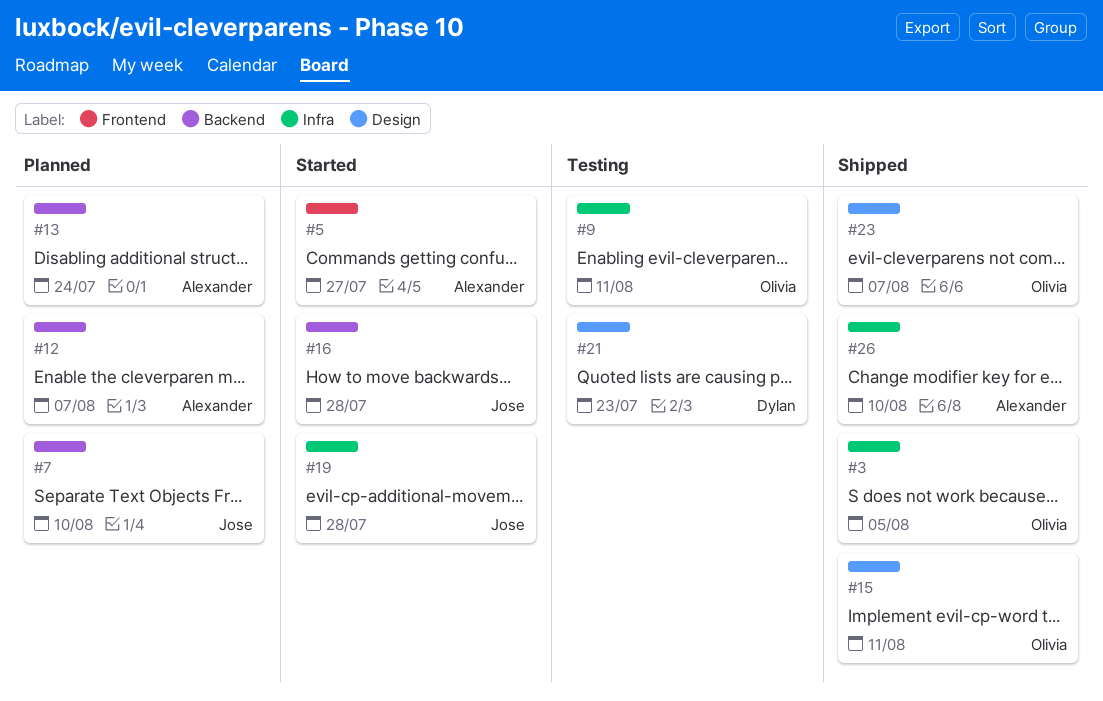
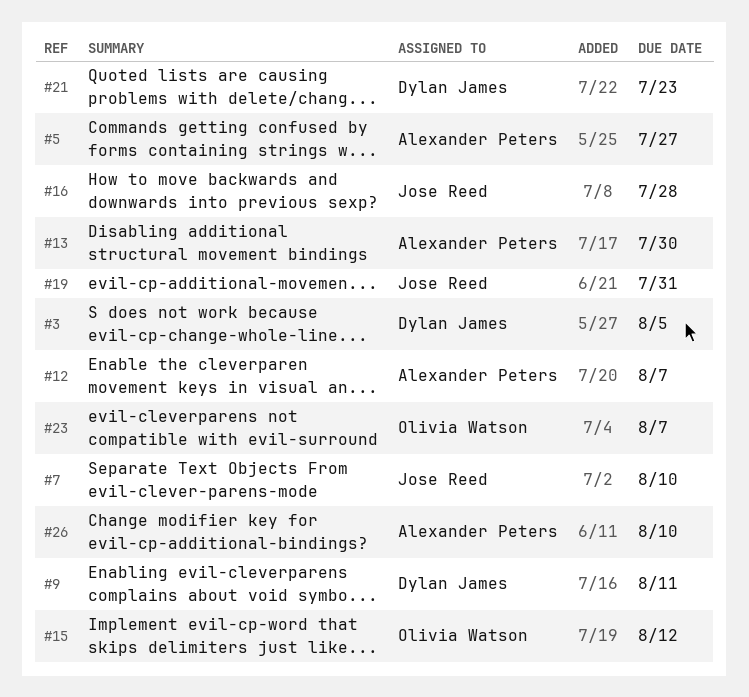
#3, owner: Olivia Watson -> Dylan James
#9, owner: Olivia Watson -> Dylan James
#13, due: Jul 24 -> Jul 30
#15, due: Aug 11 -> Aug 12
#19, due: Jul 28 -> Jul 31

